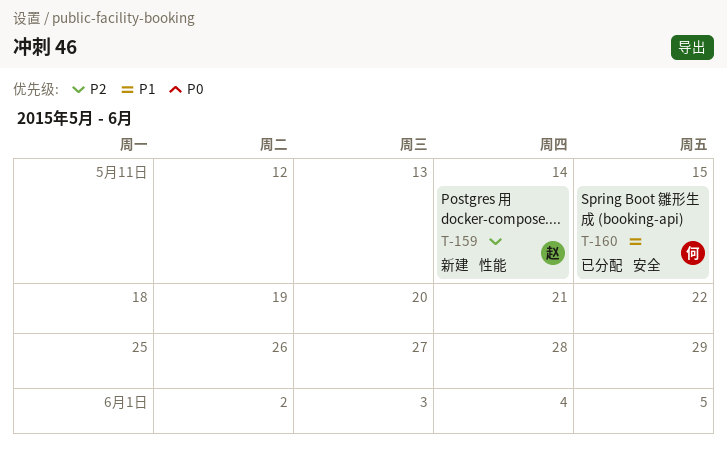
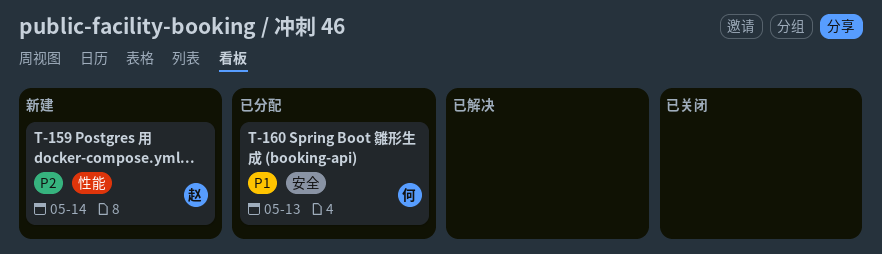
T-160, due: May 15 -> May 13

